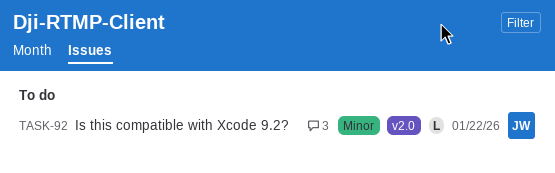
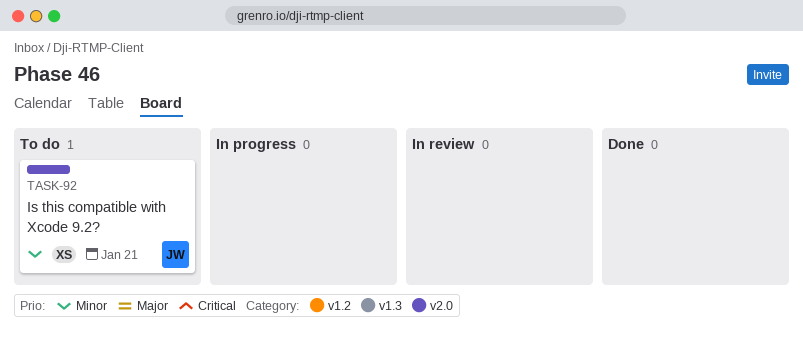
TASK-92, estimate: L -> XS
TASK-92, due: Jan 22 -> Jan 21

